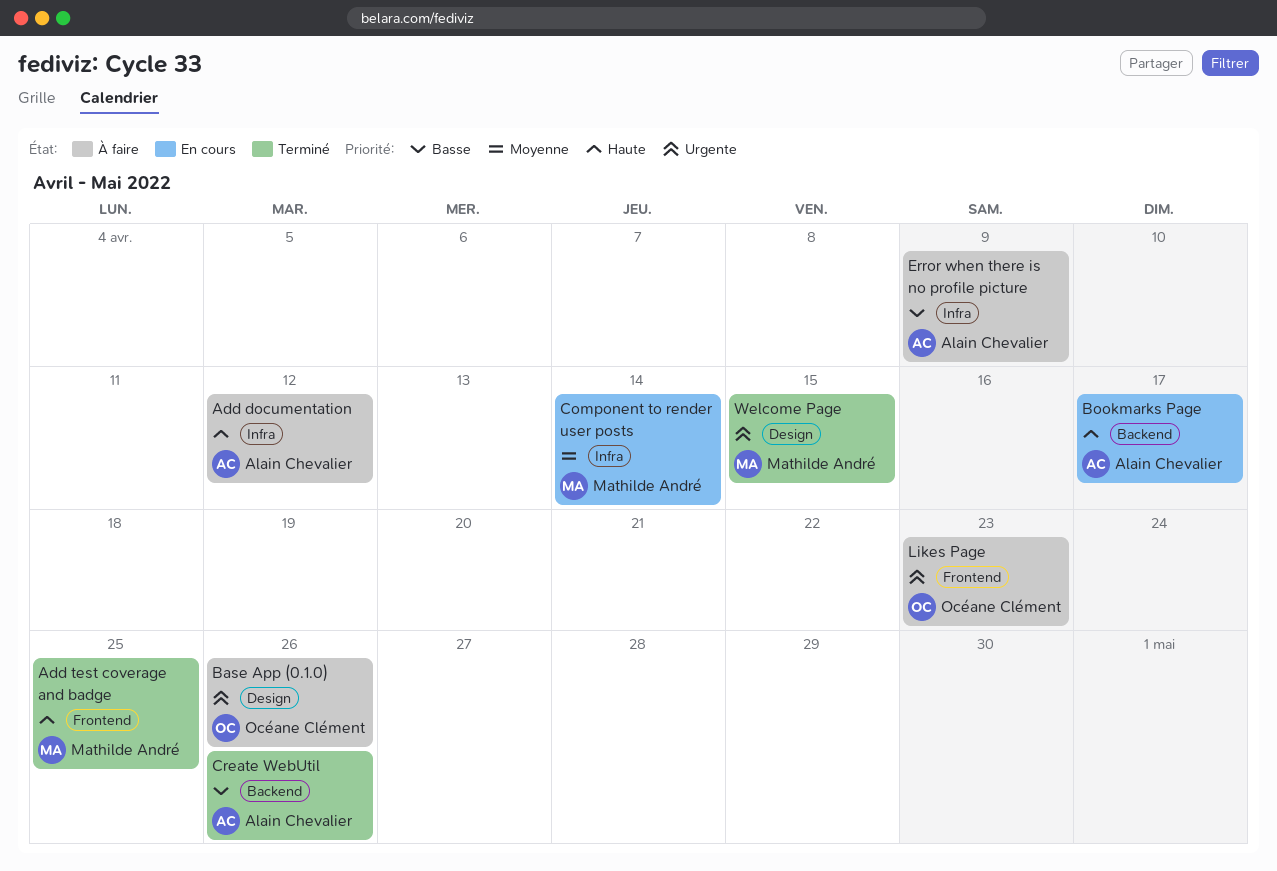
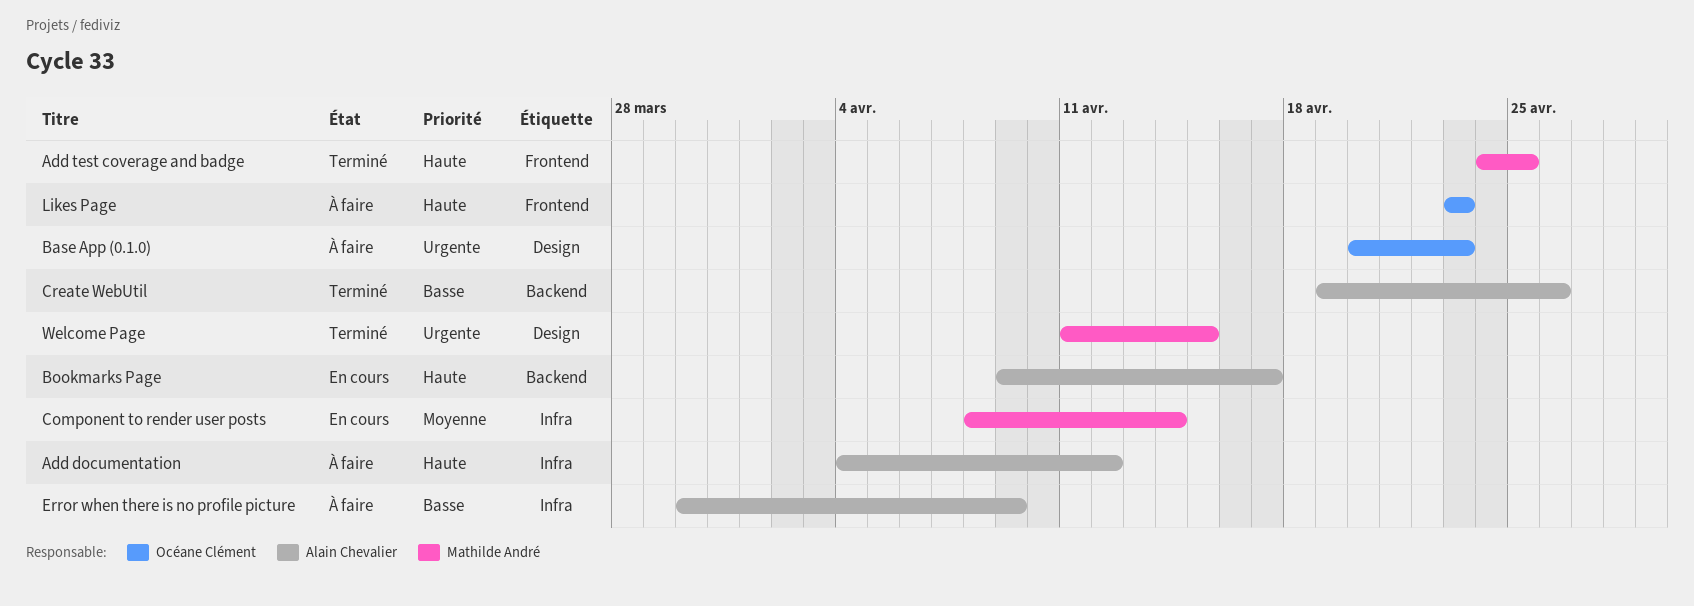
Base App (0.1.0), due: Apr 26 -> Apr 23
Likes Page, priority: Urgente -> Haute

